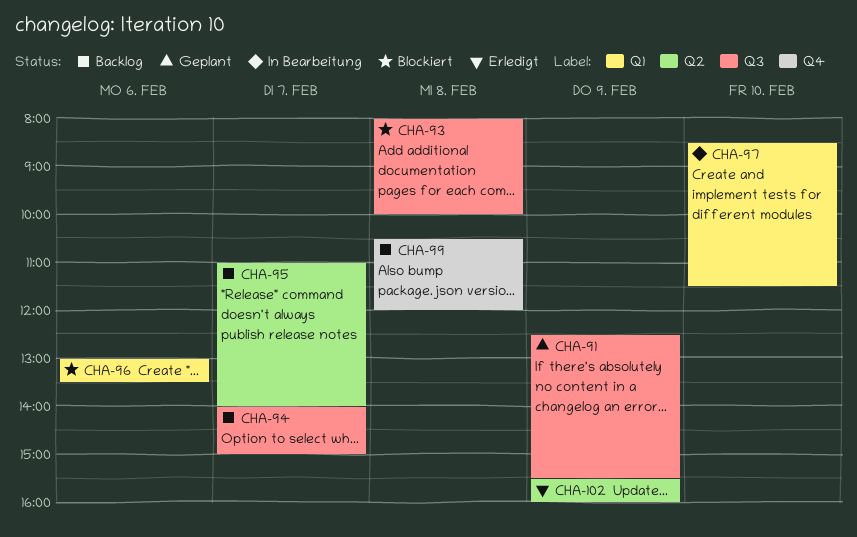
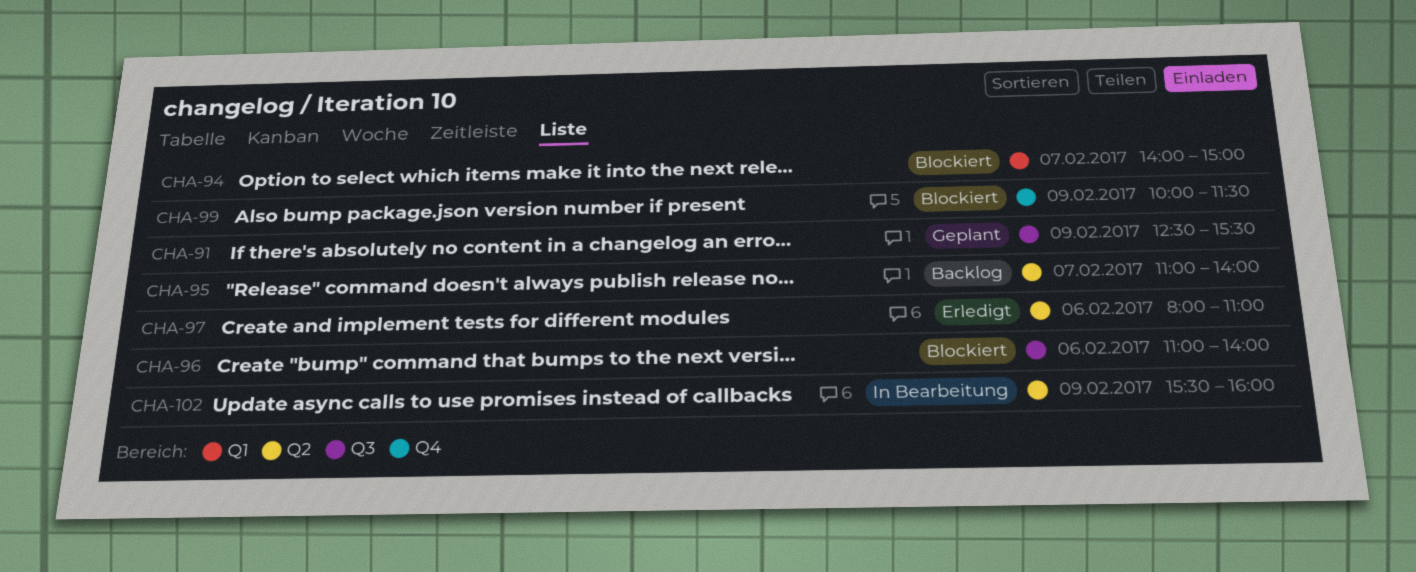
CHA-93: present -> none
CHA-94, status: Backlog -> Blockiert
CHA-94, label: Q3 -> Q1
CHA-96, label: Q1 -> Q3
CHA-96, begins: 13:00 -> 11:00
CHA-96, ends: 13:30 -> 14:00
CHA-97, status: In Bearbeitung -> Erledigt
CHA-97, label: Q1 -> Q2
CHA-97, day: Feb 10 -> Feb 6
CHA-97, begins: 08:30 -> 08:00
CHA-97, ends: 11:30 -> 11:00
CHA-99, status: Backlog -> Blockiert
CHA-99, day: Feb 8 -> Feb 9
CHA-99, begins: 10:30 -> 10:00
CHA-99, ends: 12:00 -> 11:30
CHA-102, status: Erledigt -> In Bearbeitung

